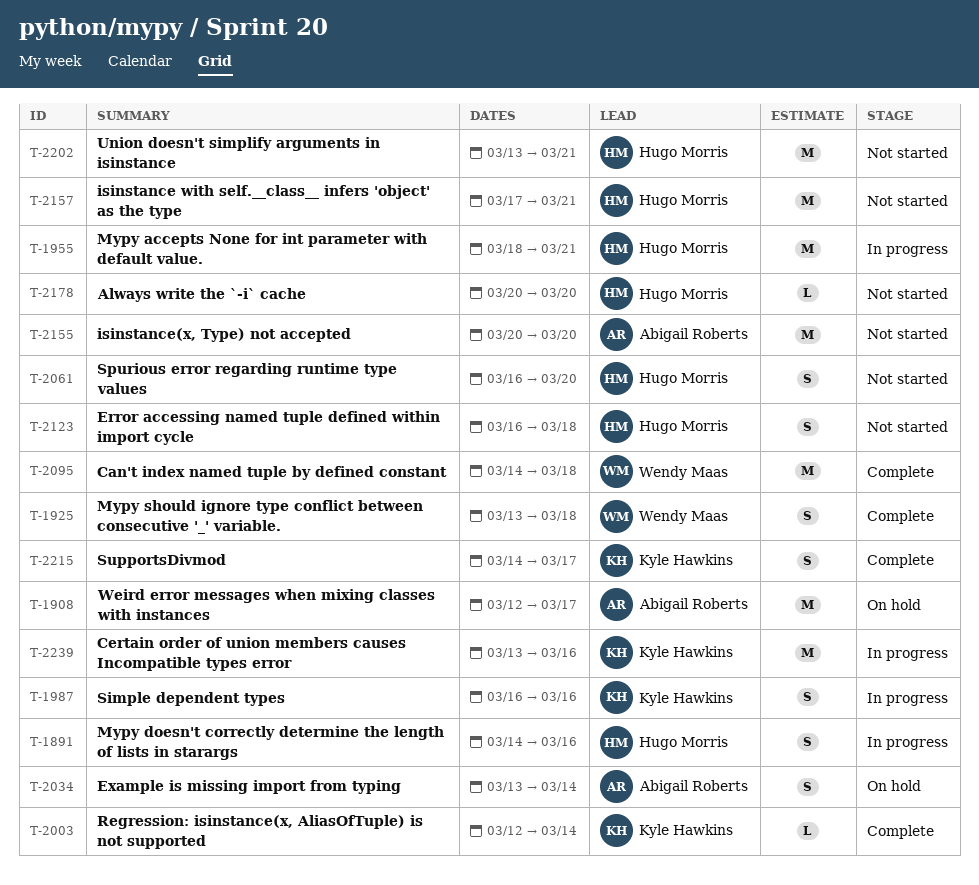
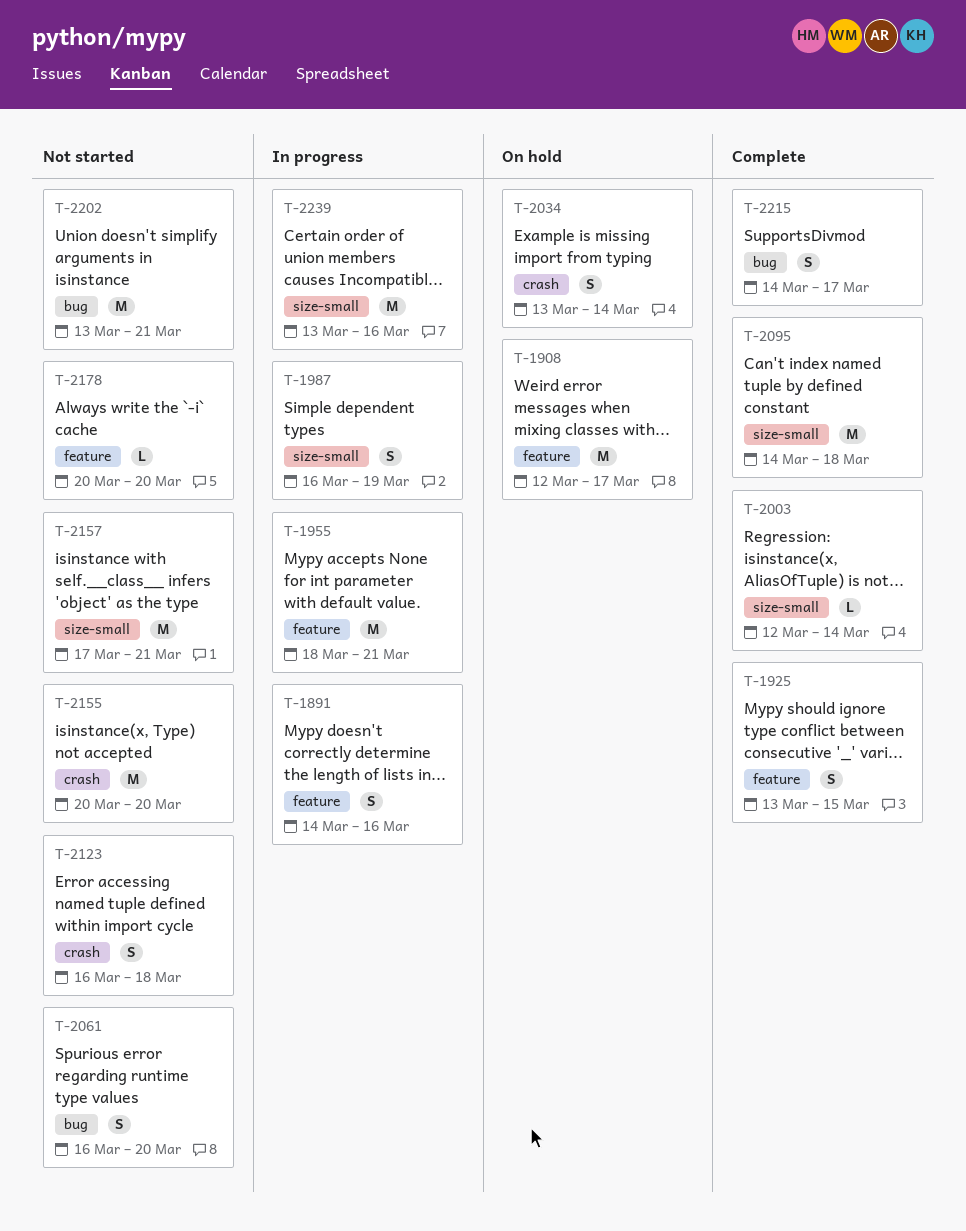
T-1925, due: Mar 18 -> Mar 15
T-1987, due: Mar 16 -> Mar 19

